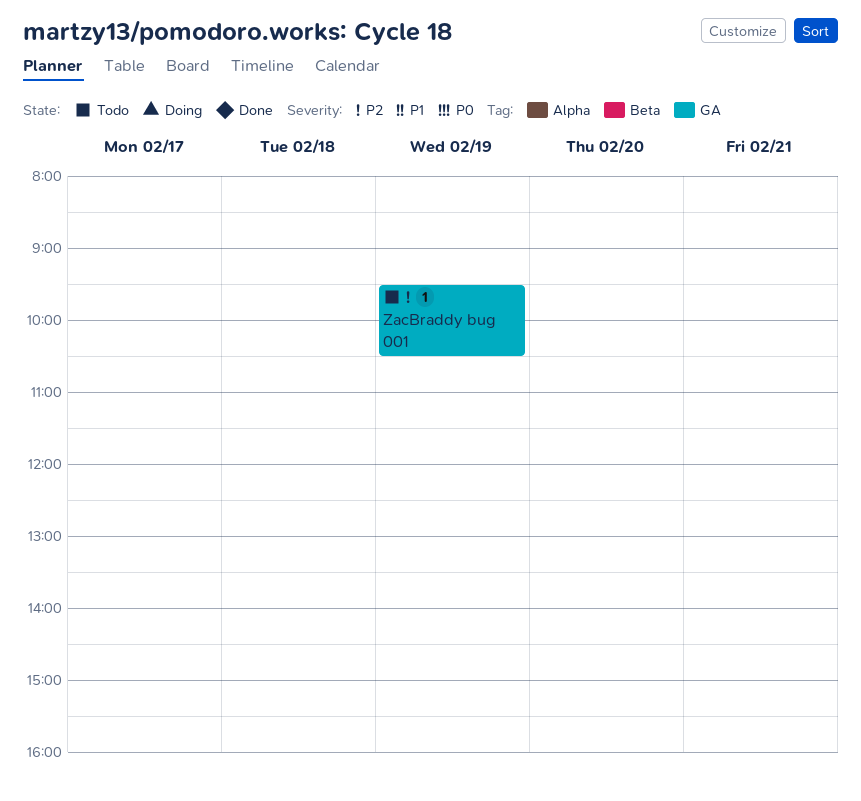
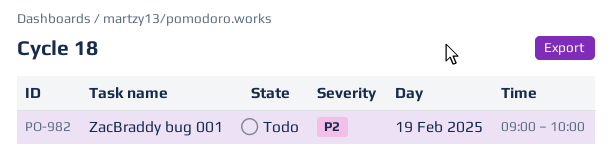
ZacBraddy bug 001, begins: 09:30 -> 09:00
ZacBraddy bug 001, ends: 10:30 -> 10:00

